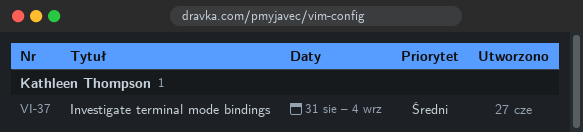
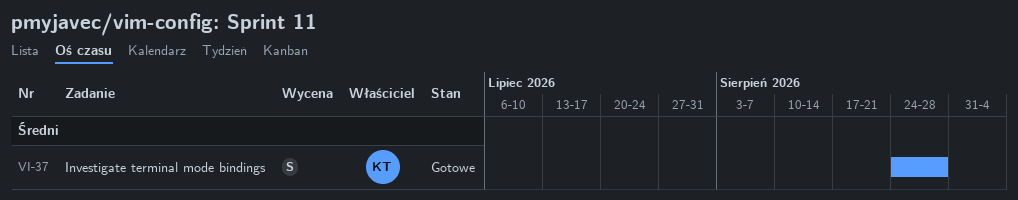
VI-37, start: Aug 31 -> Aug 24
VI-37, due: Sep 4 -> Aug 28

